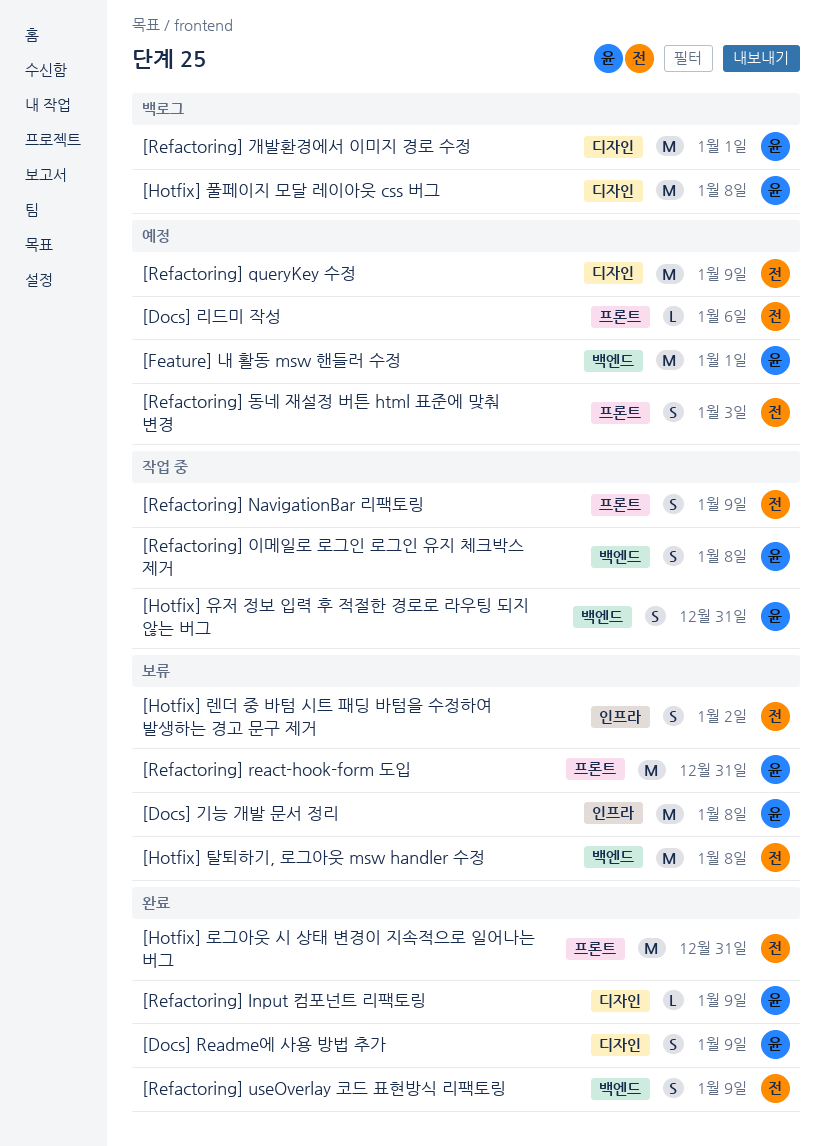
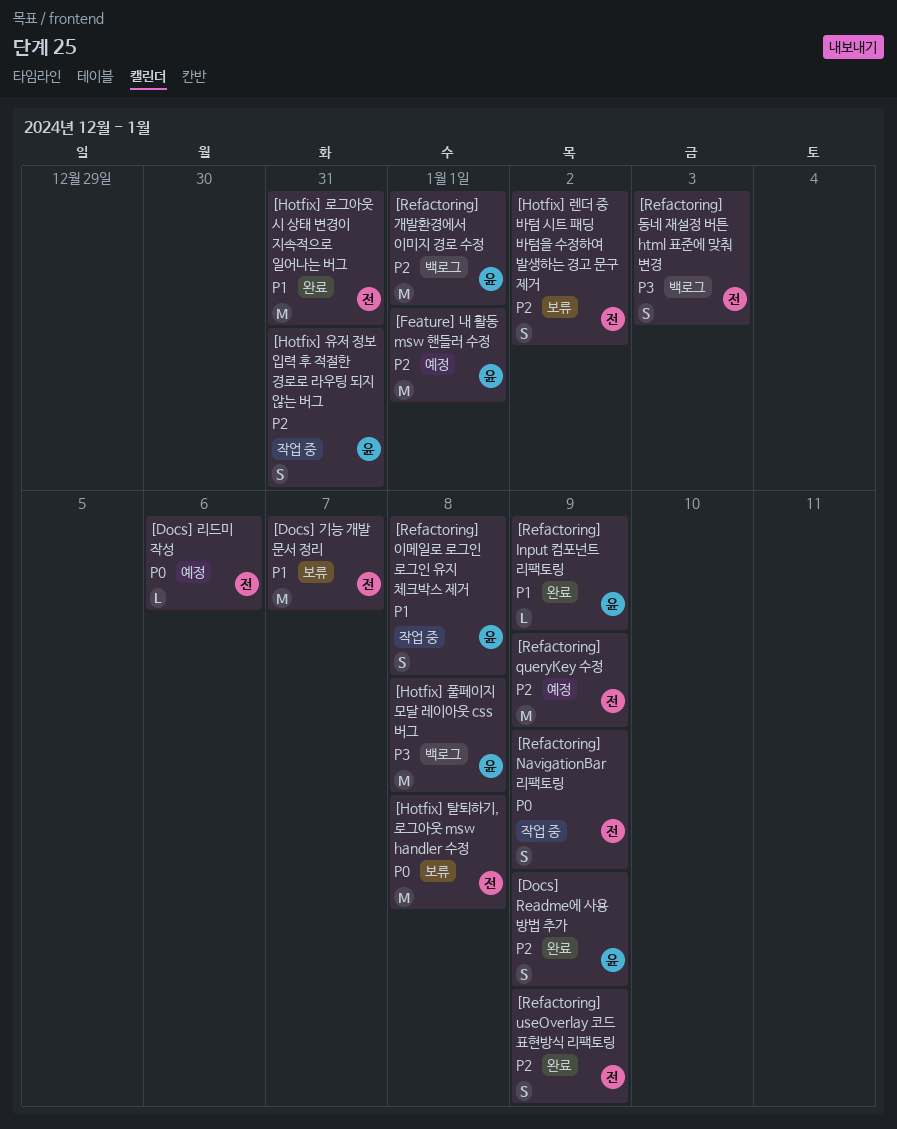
[Docs] 기능 개발 문서 정리, owner: 윤 -> 전
[Docs] 기능 개발 문서 정리, due: Jan 8 -> Jan 7
[Refactoring] react-hook-form 도입: present -> none
[Refactoring] 동네 재설정 버튼 html 표준에 맞춰 변경, status: 예정 -> 백로그

